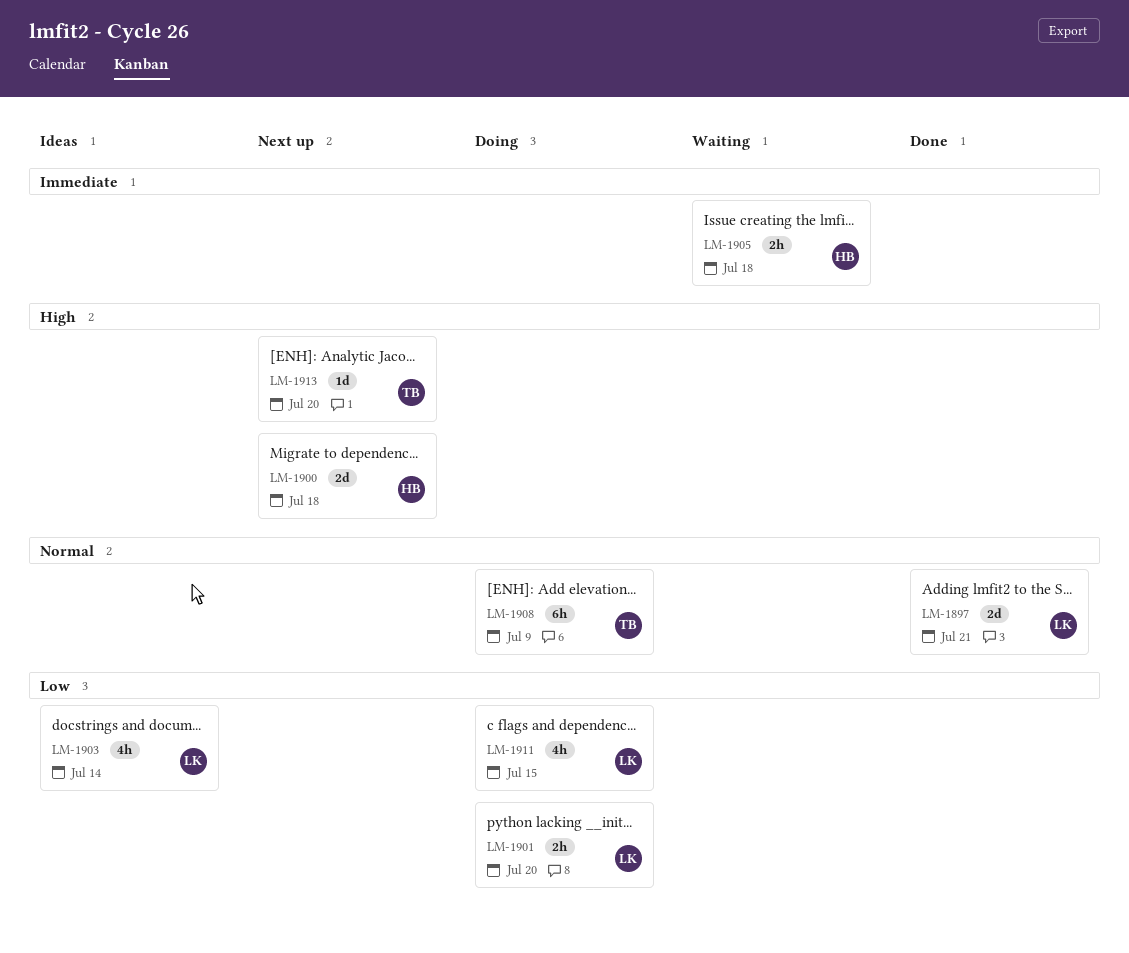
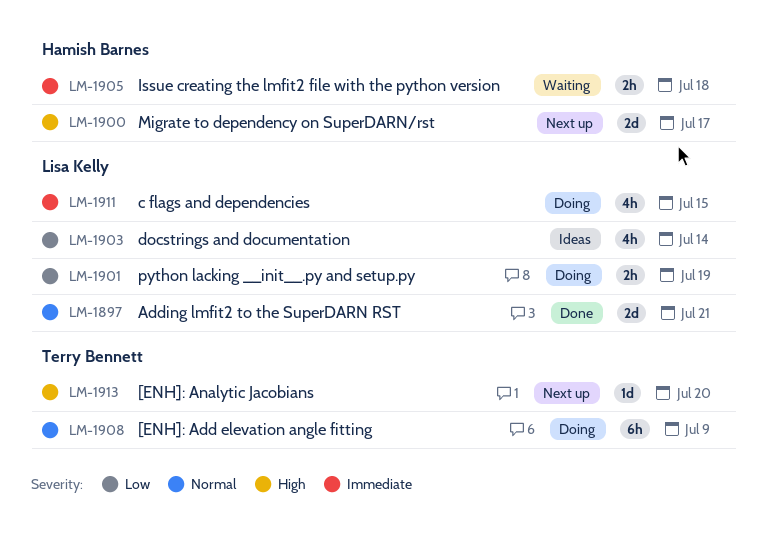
LM-1900, due: Jul 18 -> Jul 17
LM-1901, due: Jul 20 -> Jul 19
LM-1911, priority: Low -> Immediate

